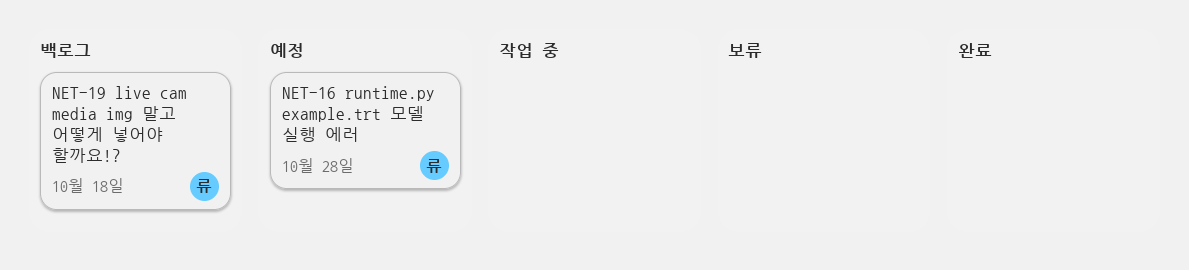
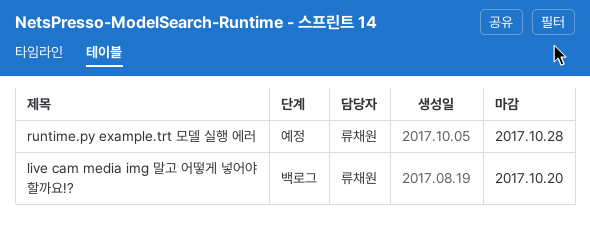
live cam media img 말고 어떻게 넣어야 할까요!?, due: Oct 18 -> Oct 20

